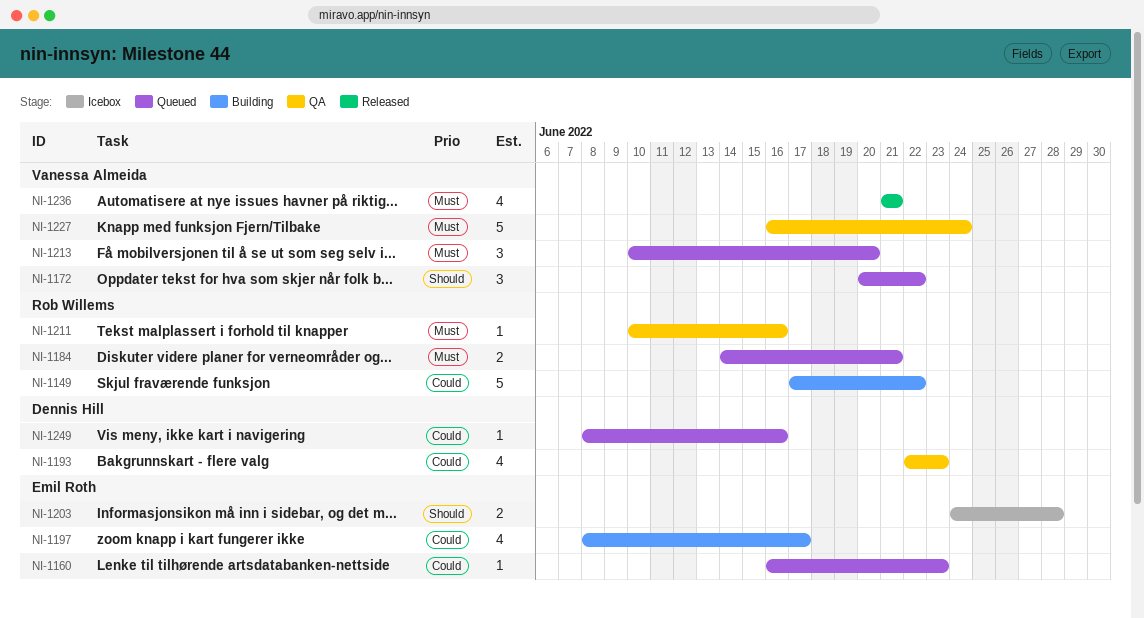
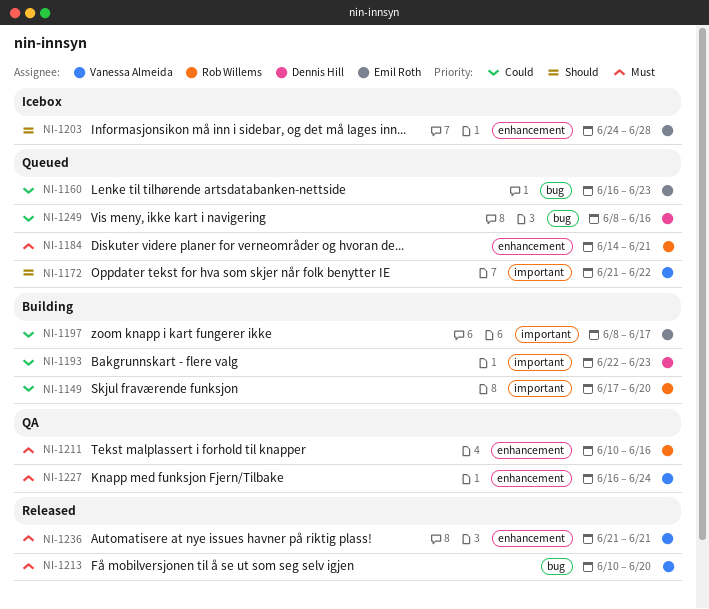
NI-1149, due: Jun 22 -> Jun 20
NI-1172, start: Jun 20 -> Jun 21
NI-1193, status: QA -> Building
NI-1213, status: Queued -> Released

